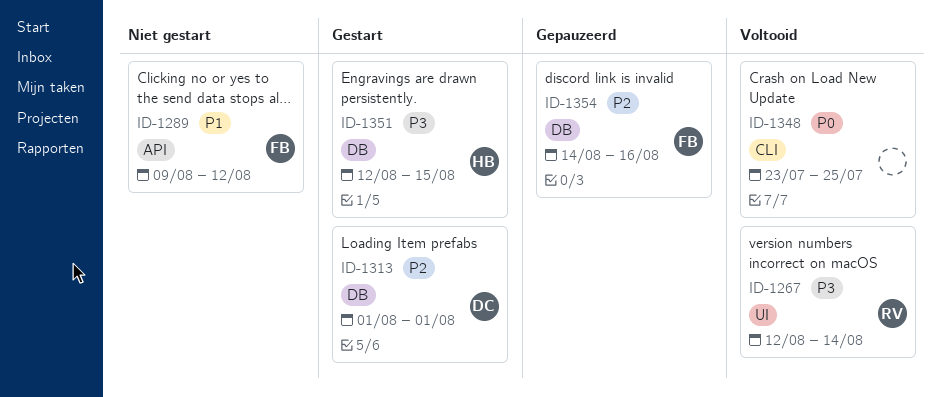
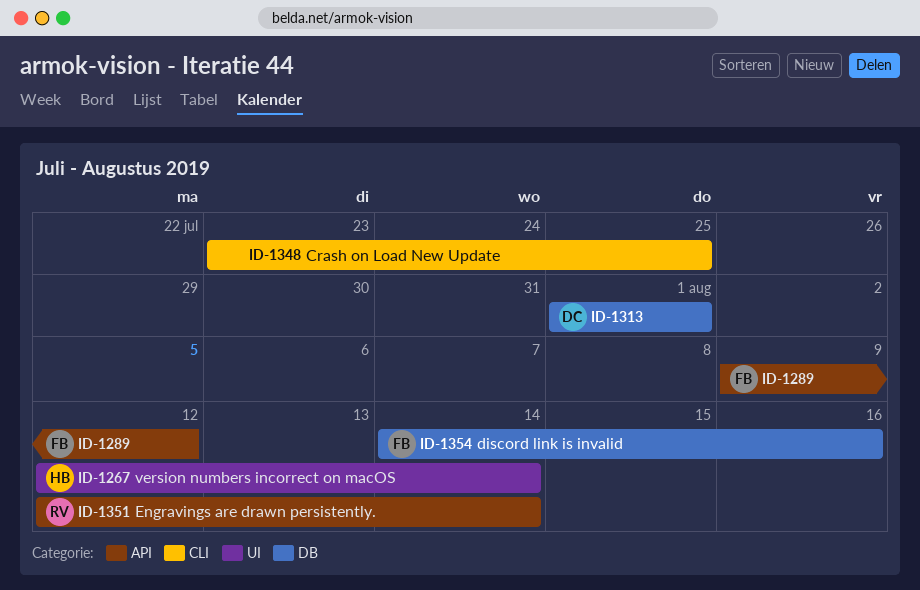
ID-1267, owner: RV -> HB
ID-1351, owner: HB -> RV
ID-1351, label: DB -> API
ID-1351, due: Aug 15 -> Aug 14

